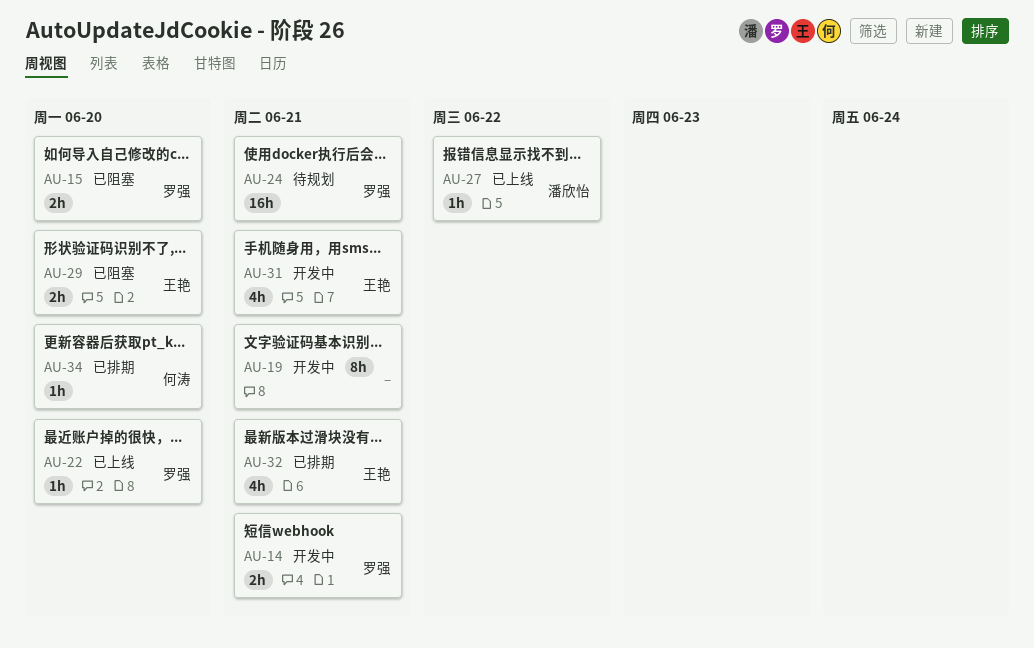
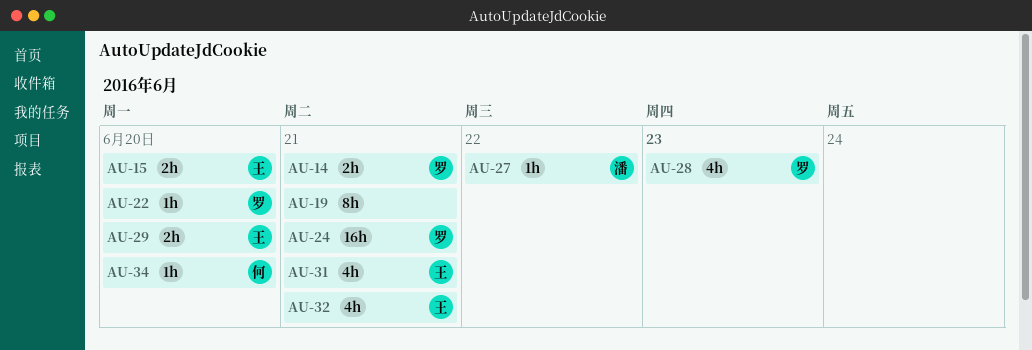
AU-15, owner: 罗强 -> 王艳
AU-28: none -> present

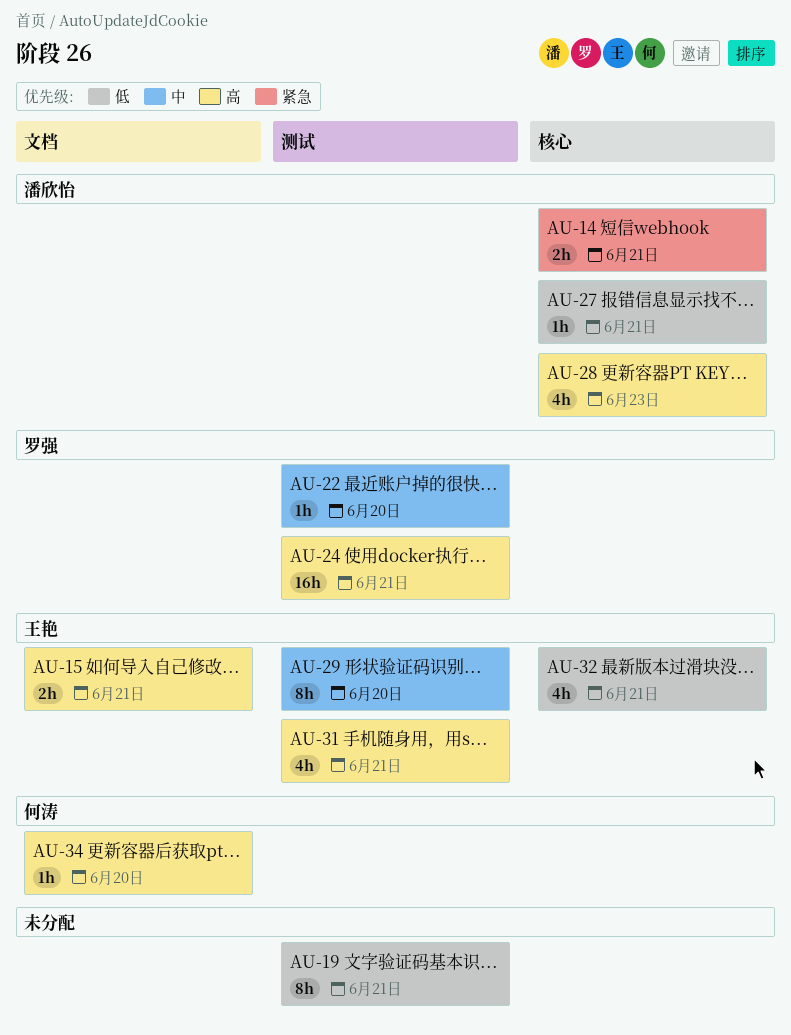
AU-14, owner: 罗强 -> 潘欣怡
AU-15, due: Jun 20 -> Jun 21
AU-27, due: Jun 22 -> Jun 21
AU-28, owner: 罗强 -> 潘欣怡
AU-29, estimate: 2h -> 8h

